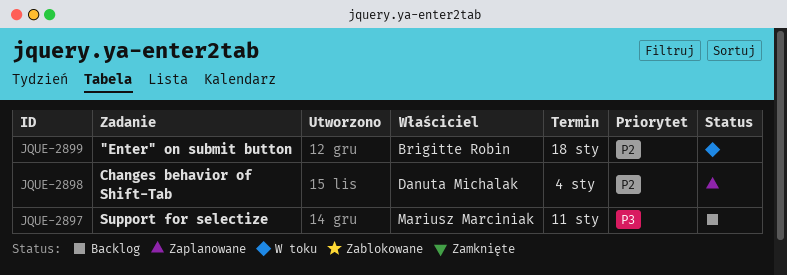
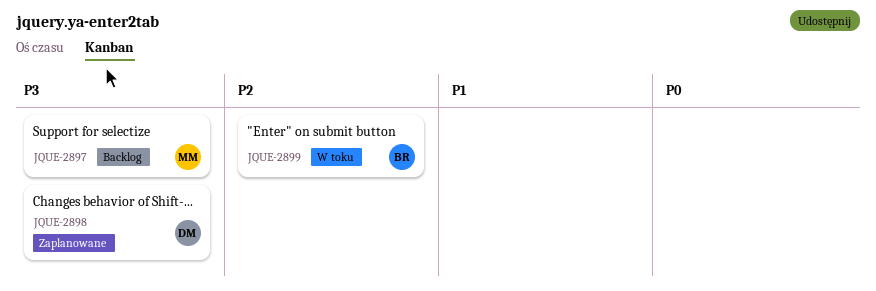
JQUE-2898, priority: P2 -> P3

